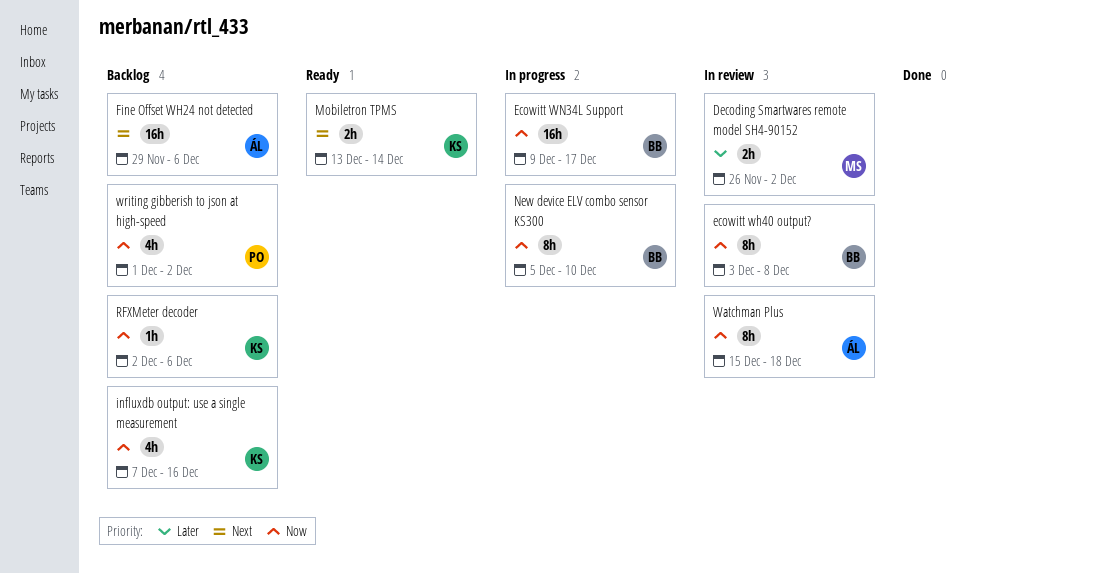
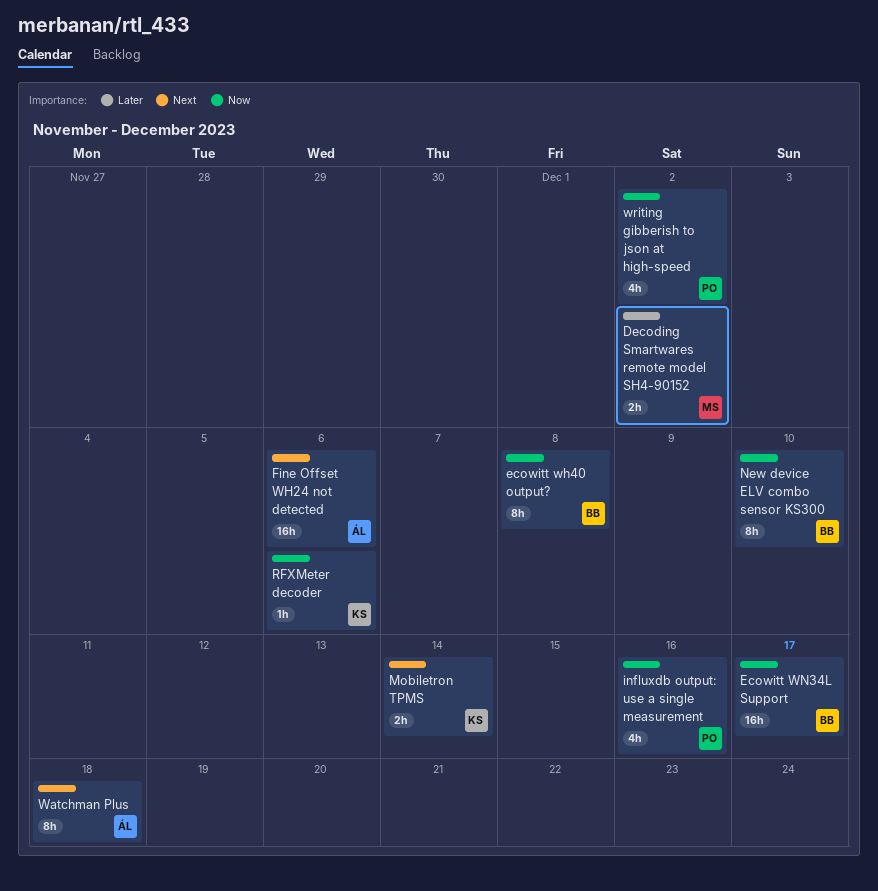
influxdb output: use a single measurement, owner: KS -> PO
Watchman Plus, priority: Now -> Next

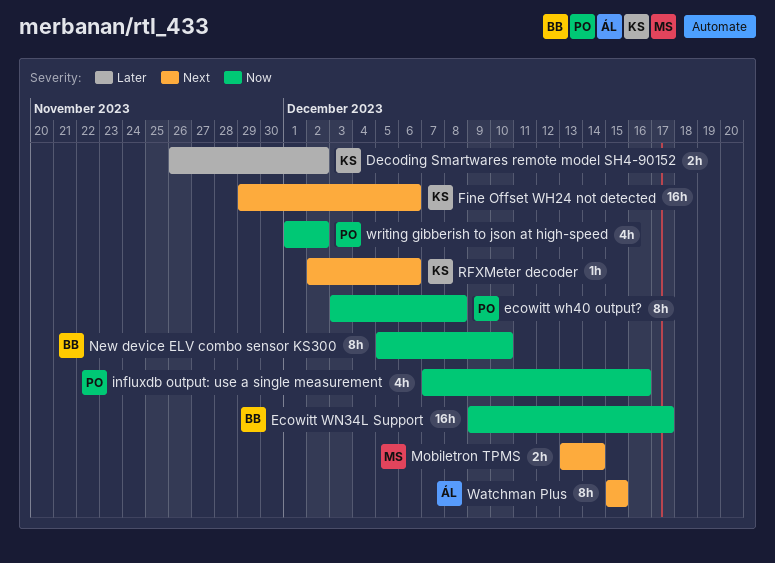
Decoding Smartwares remote model SH4-90152, owner: MS -> KS
ecowitt wh40 output?, owner: BB -> PO
Fine Offset WH24 not detected, owner: ÁL -> KS
Mobiletron TPMS, owner: KS -> MS
RFXMeter decoder, priority: Now -> Next
Watchman Plus, due: Dec 18 -> Dec 15

